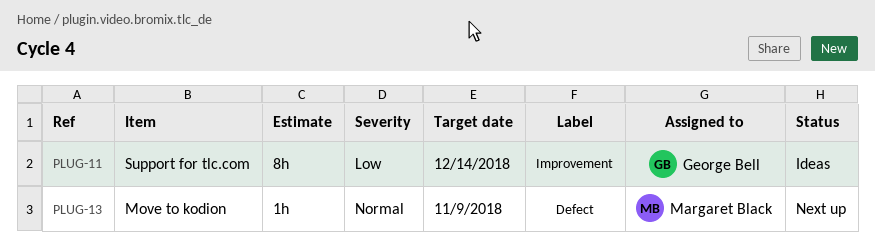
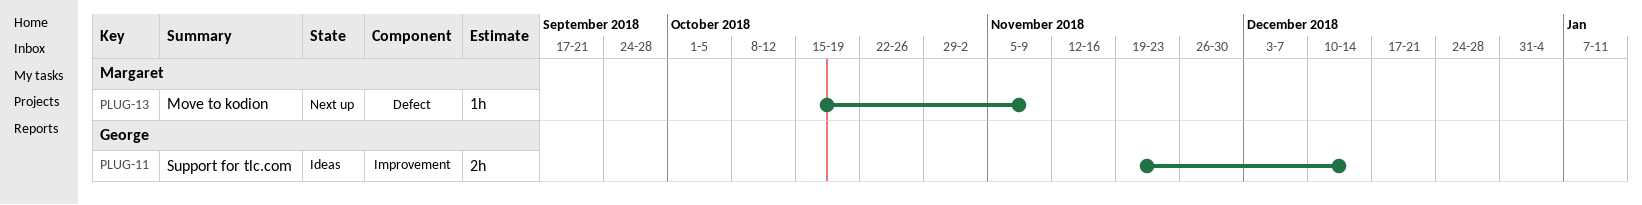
PLUG-11, estimate: 8h -> 2h

